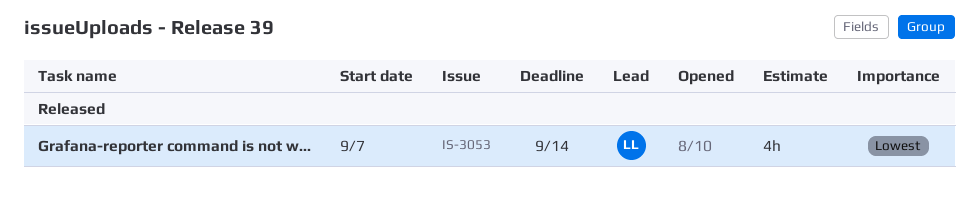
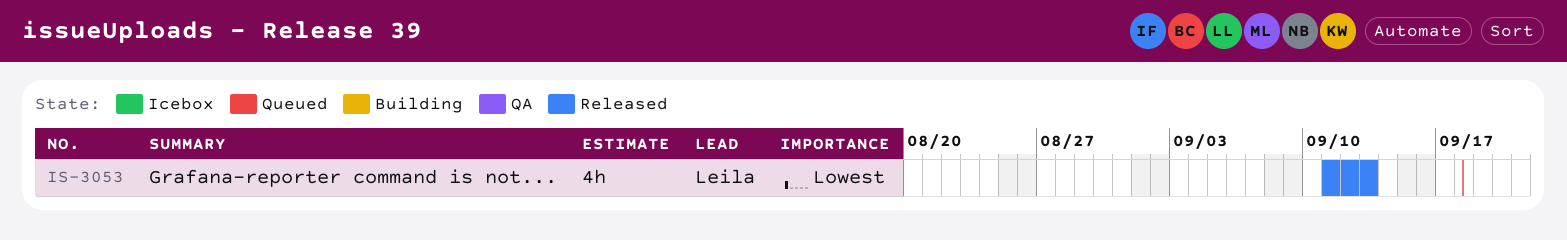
IS-3053, start: Sep 7 -> Sep 11
IS-3053, due: Sep 14 -> Sep 13

